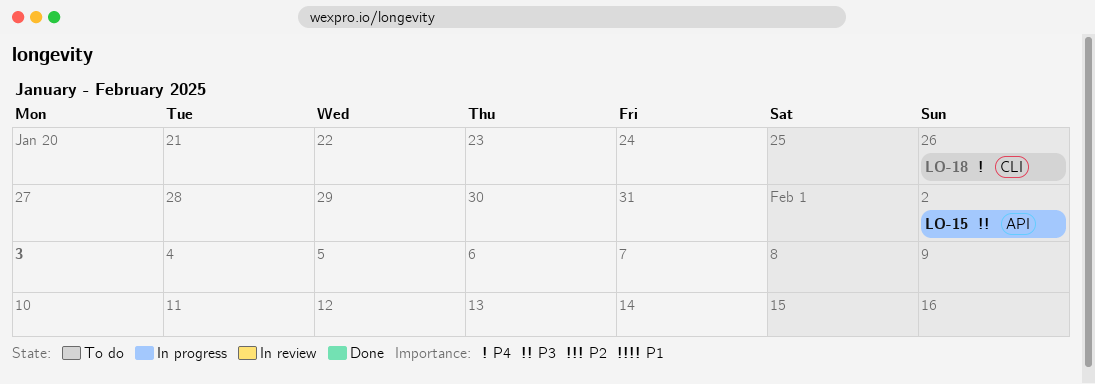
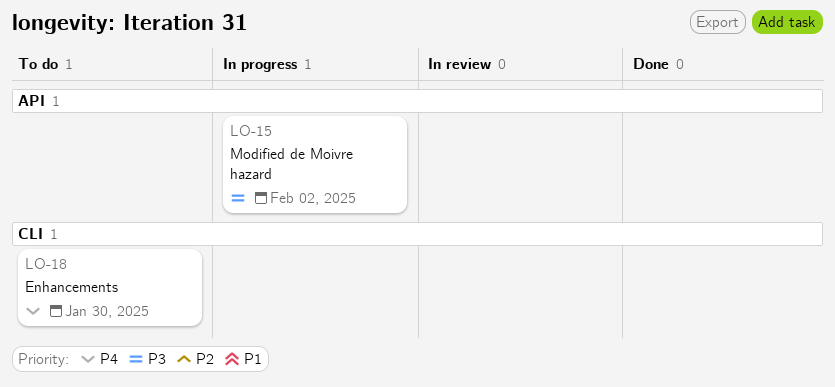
LO-18, due: Jan 26 -> Jan 30

